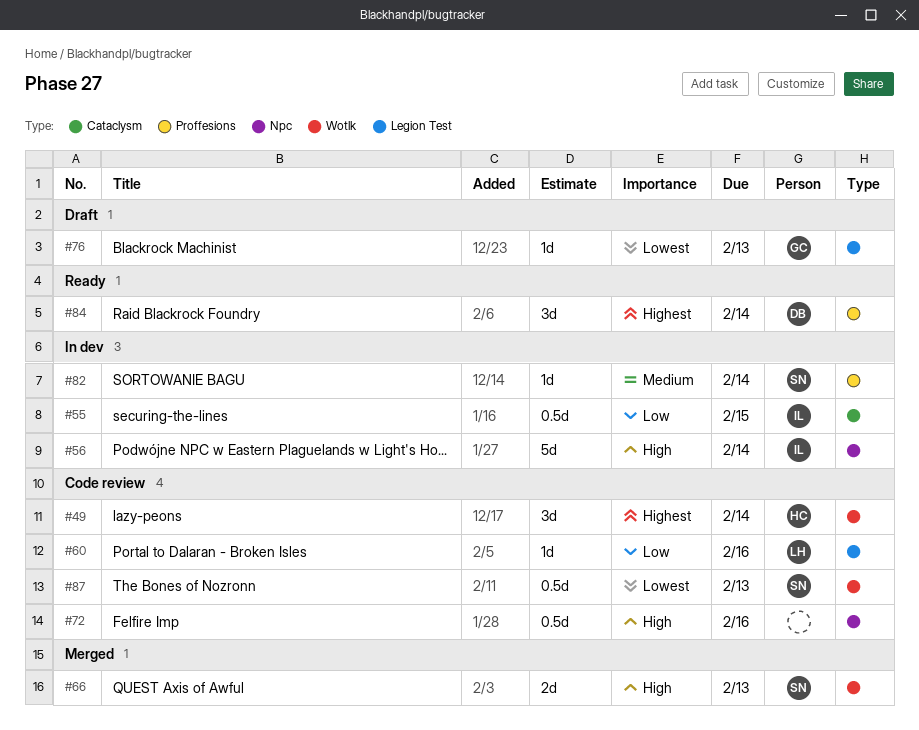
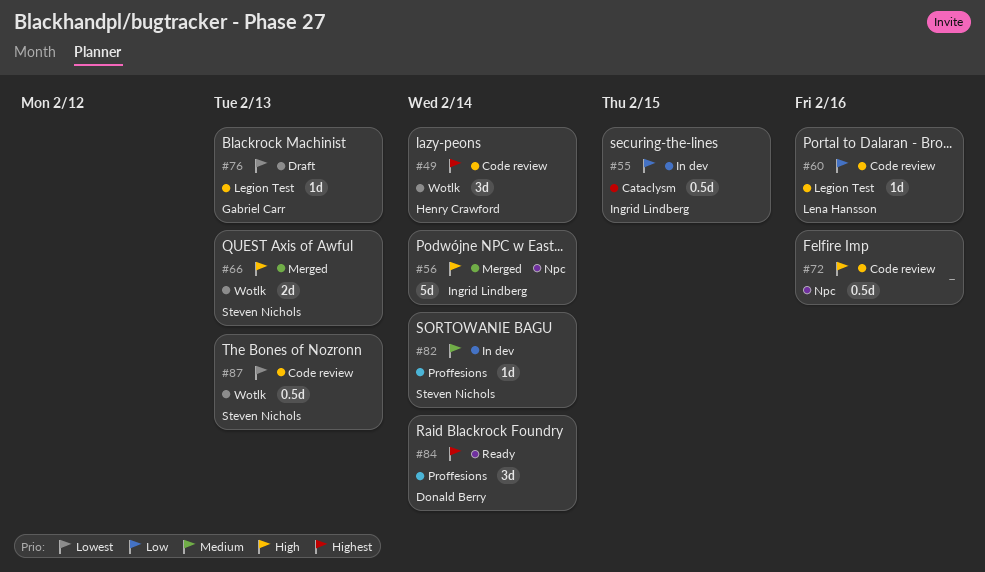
#56, status: In dev -> Merged

